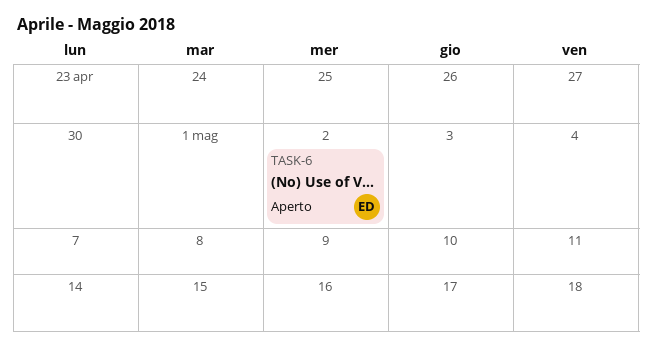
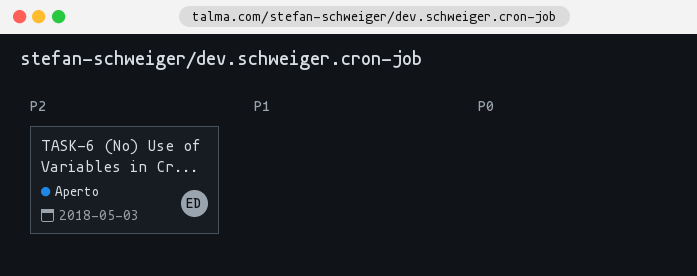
TASK-6, due: May 2 -> May 3

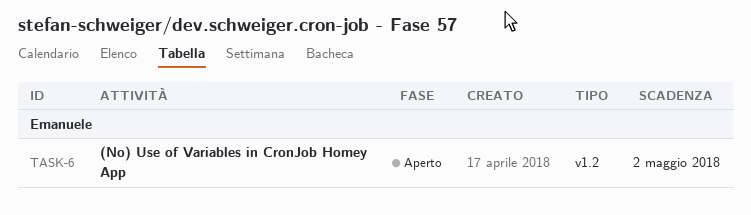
TASK-6, due: May 3 -> May 2

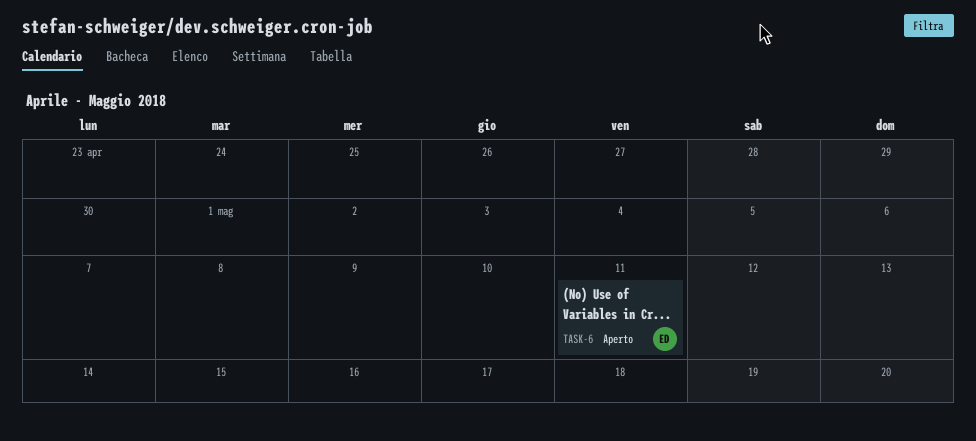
TASK-6, due: May 2 -> May 11

